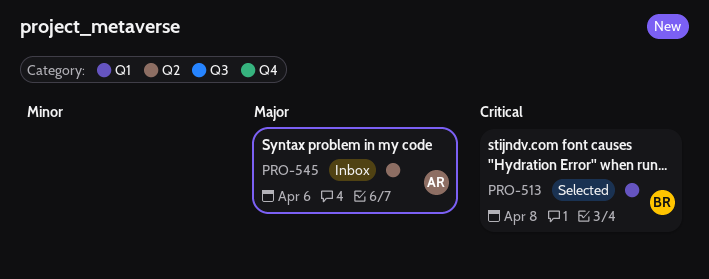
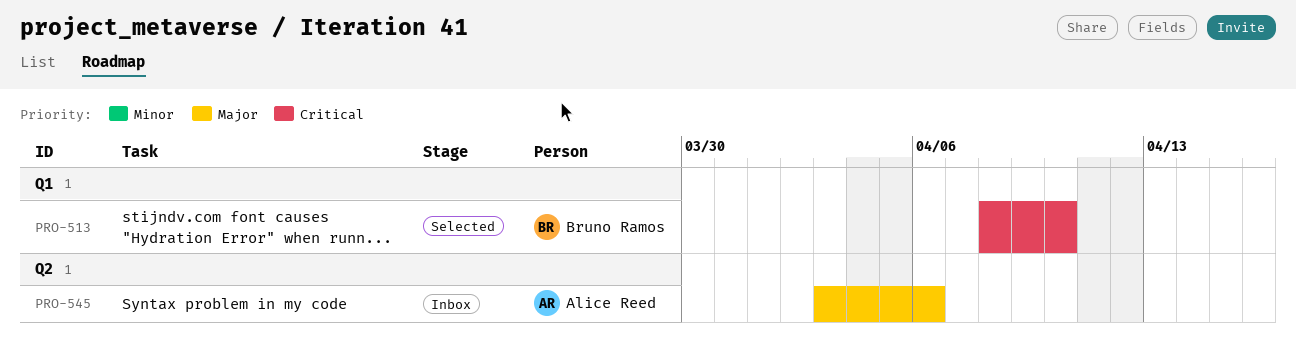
PRO-513, due: Apr 8 -> Apr 10

